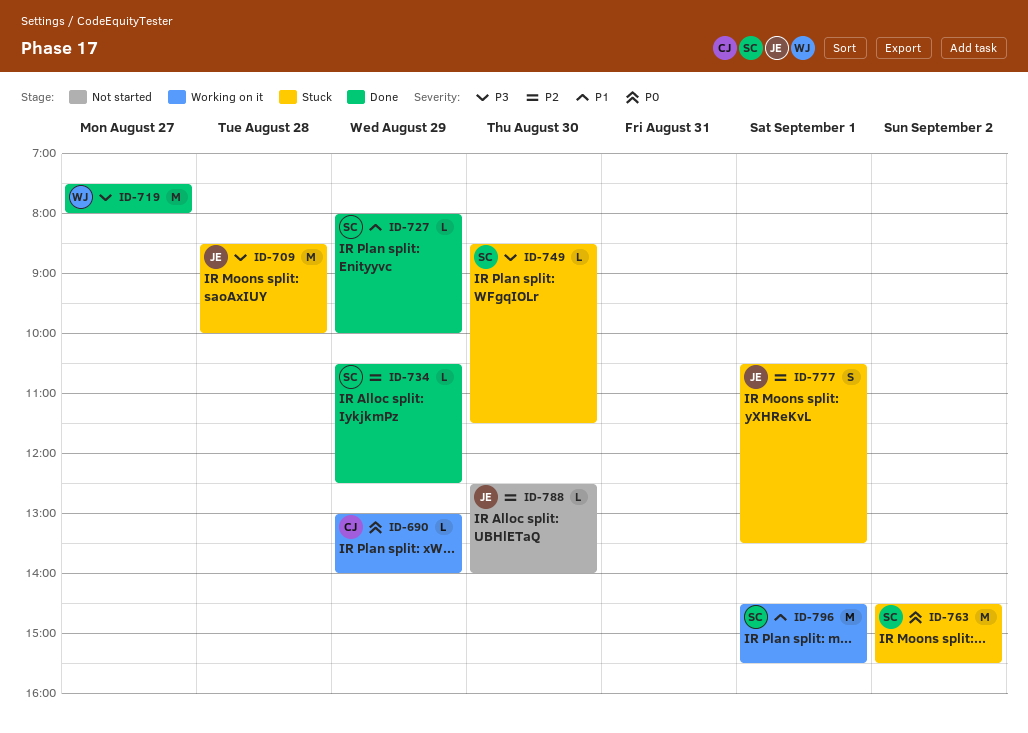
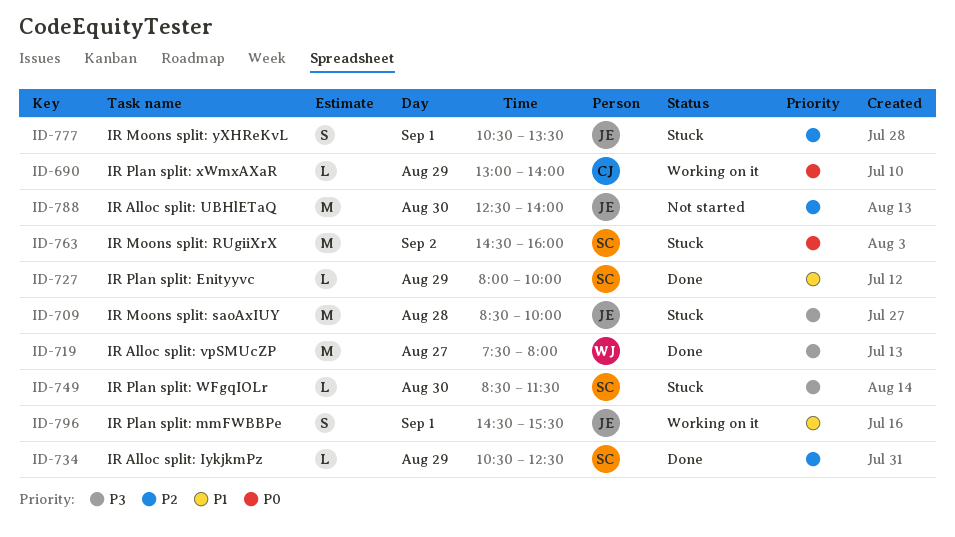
ID-763, ends: 15:30 -> 16:00
ID-788, estimate: L -> M
ID-796, owner: SC -> JE
ID-796, estimate: M -> S

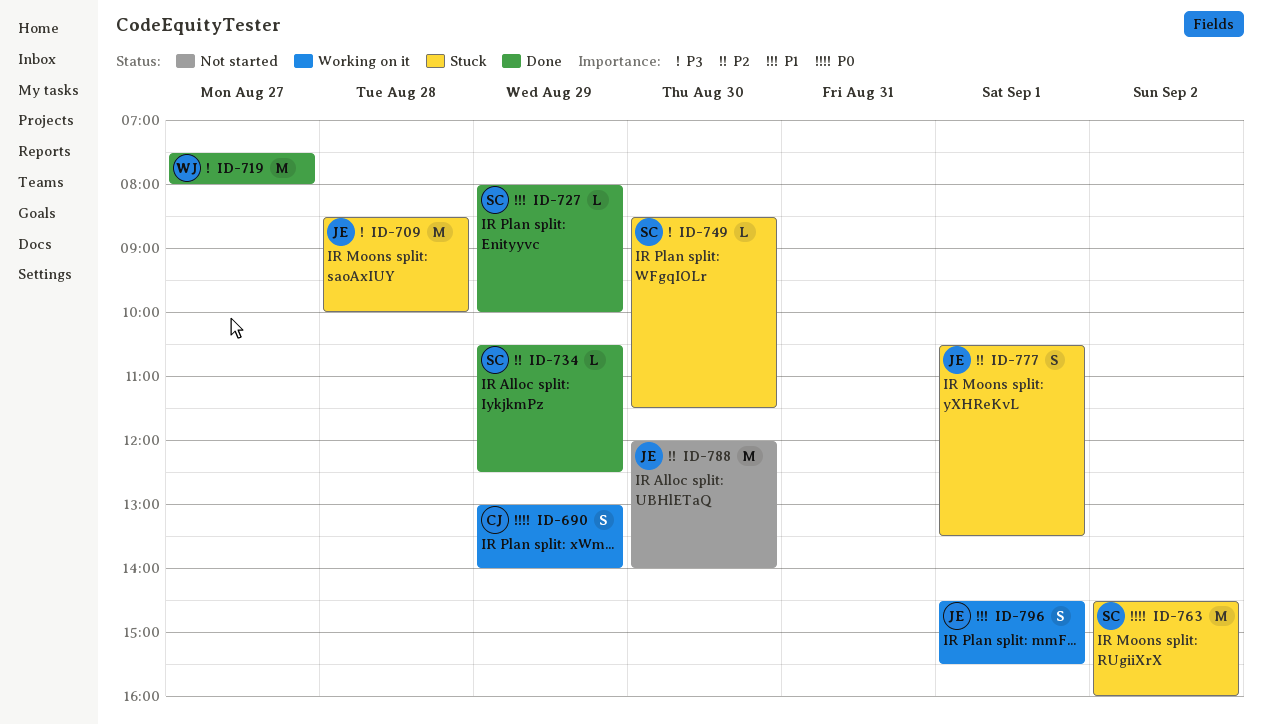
ID-690, estimate: L -> S
ID-788, begins: 12:30 -> 12:00

